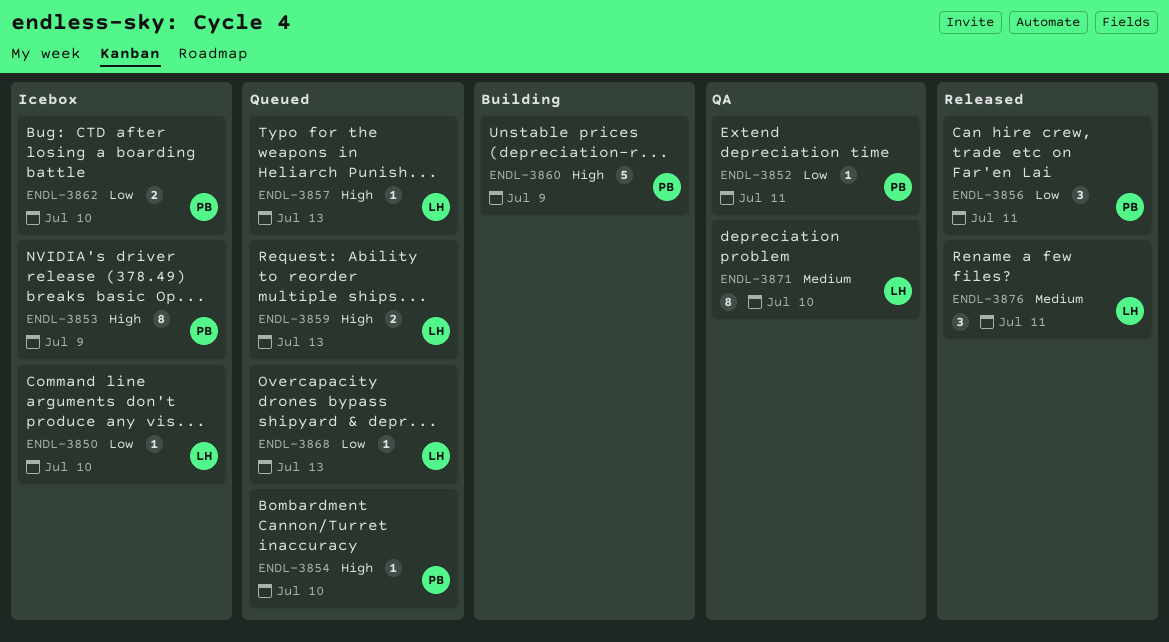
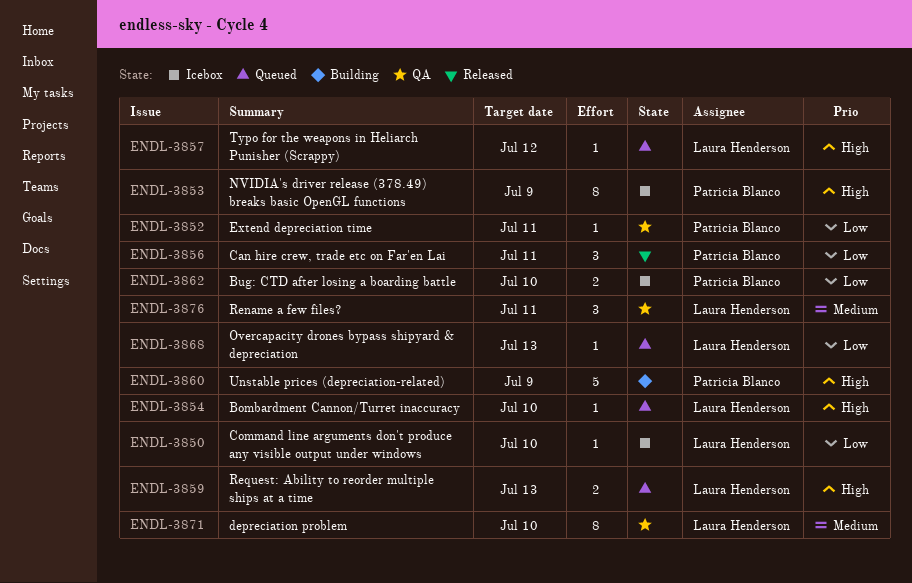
ENDL-3854, owner: Patricia Blanco -> Laura Henderson
ENDL-3857, due: Jul 13 -> Jul 12
ENDL-3876, status: Released -> QA

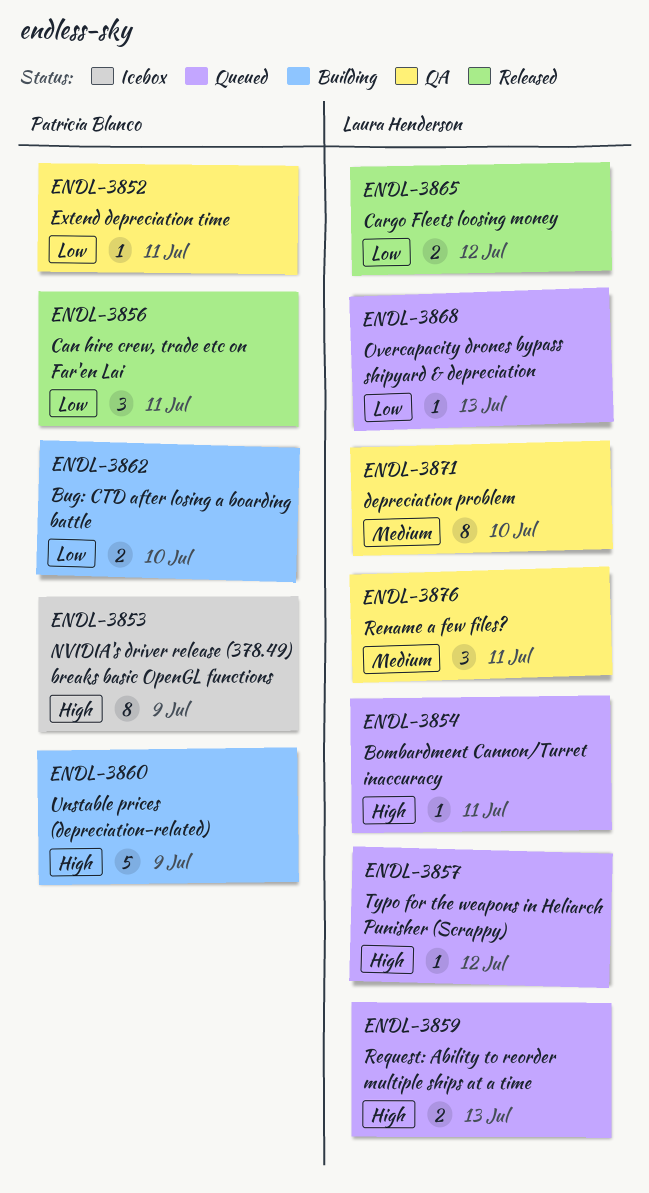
ENDL-3850: present -> none
ENDL-3854, due: Jul 10 -> Jul 11
ENDL-3862, status: Icebox -> Building
ENDL-3865: none -> present

